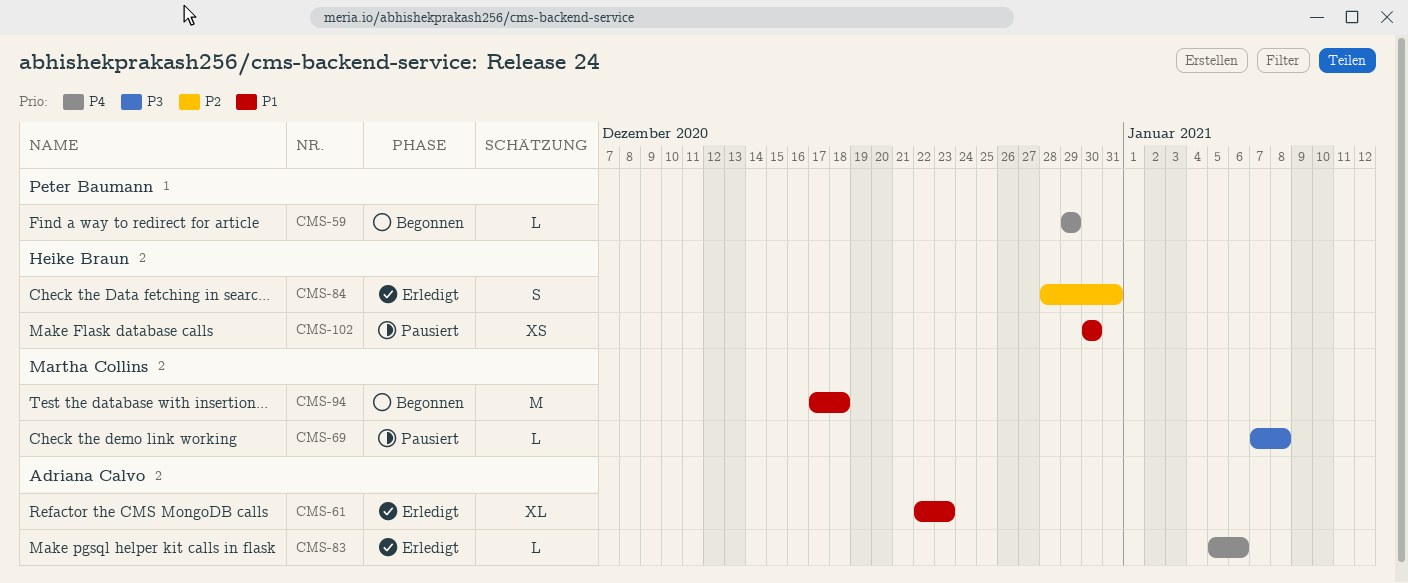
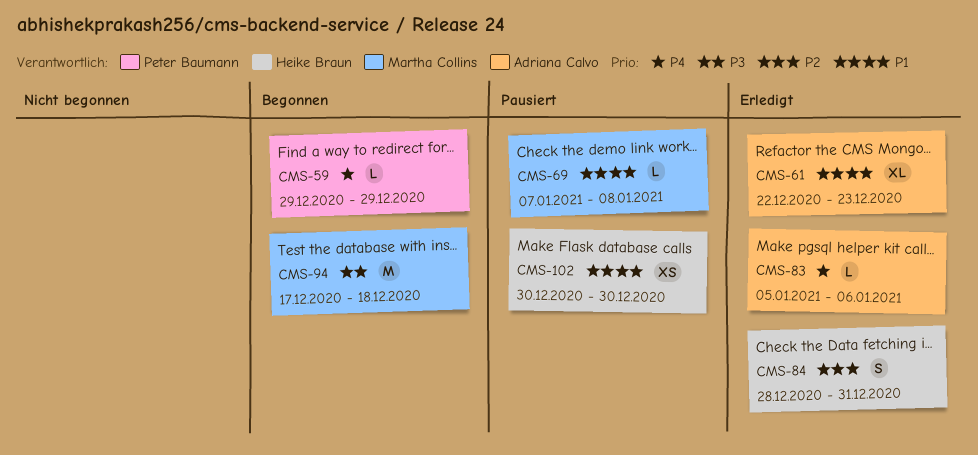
CMS-69, priority: P3 -> P1
CMS-94, priority: P1 -> P3

